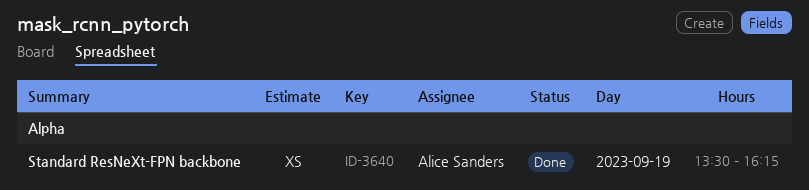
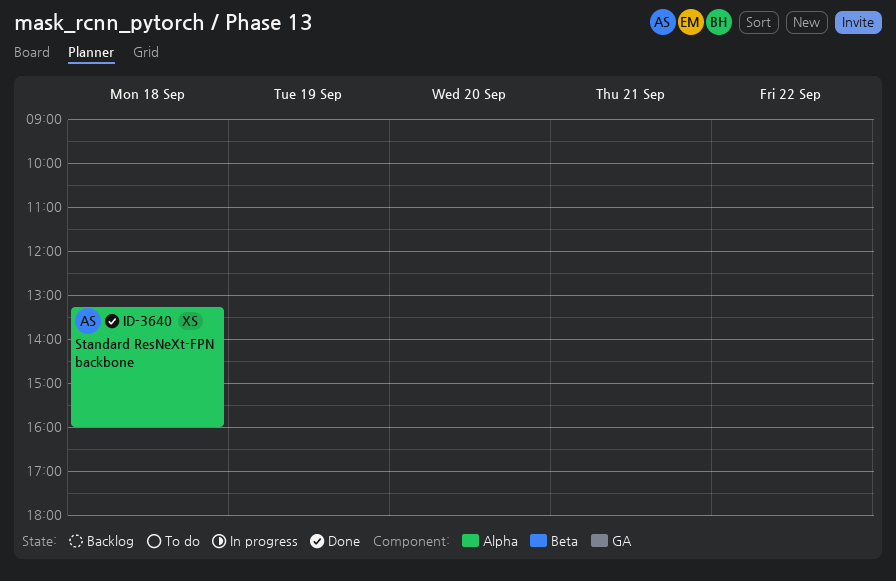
ID-3640, day: Sep 19 -> Sep 18
ID-3640, begins: 13:30 -> 13:15
ID-3640, ends: 16:15 -> 16:00

